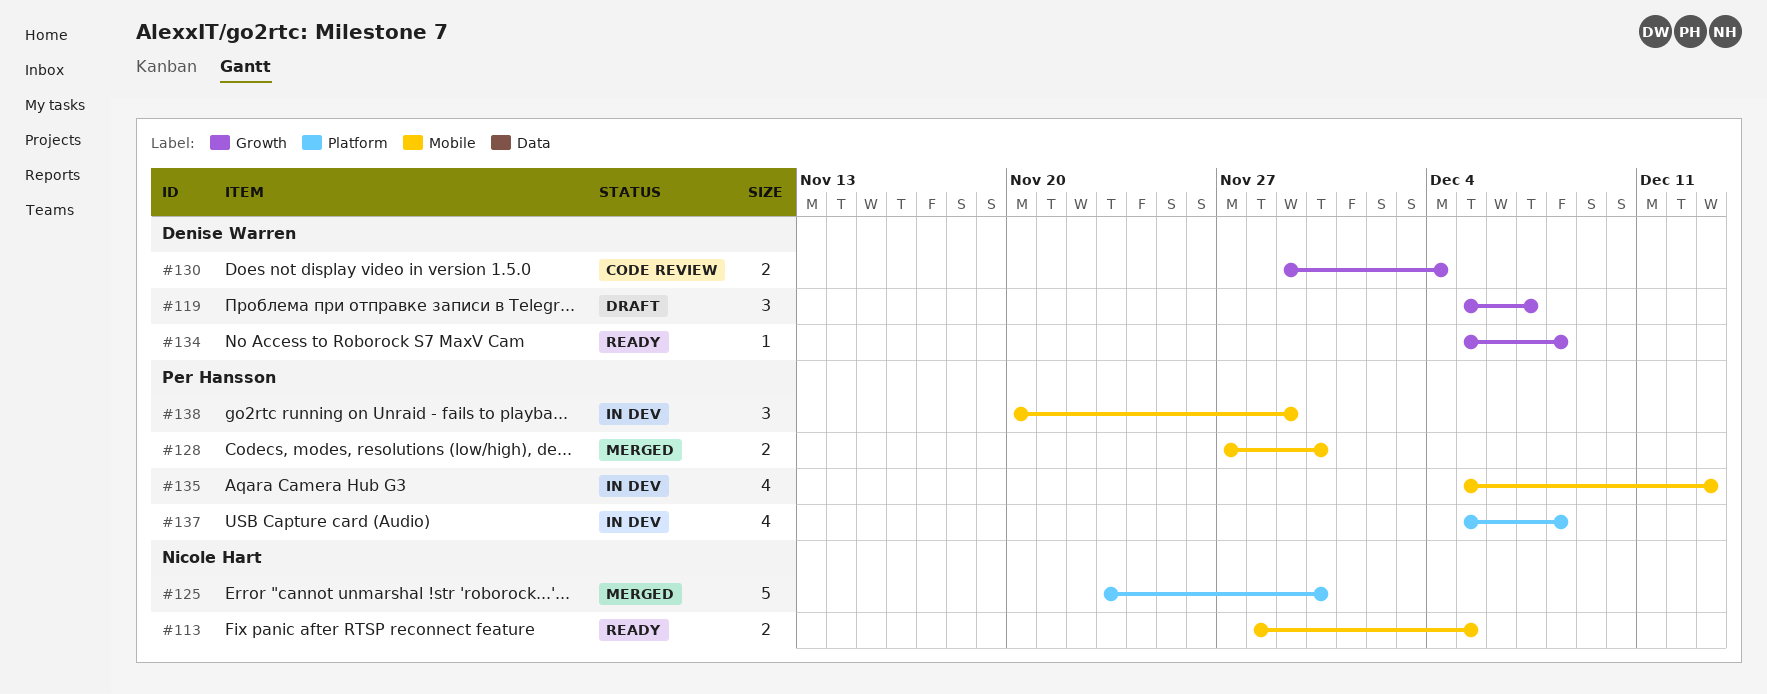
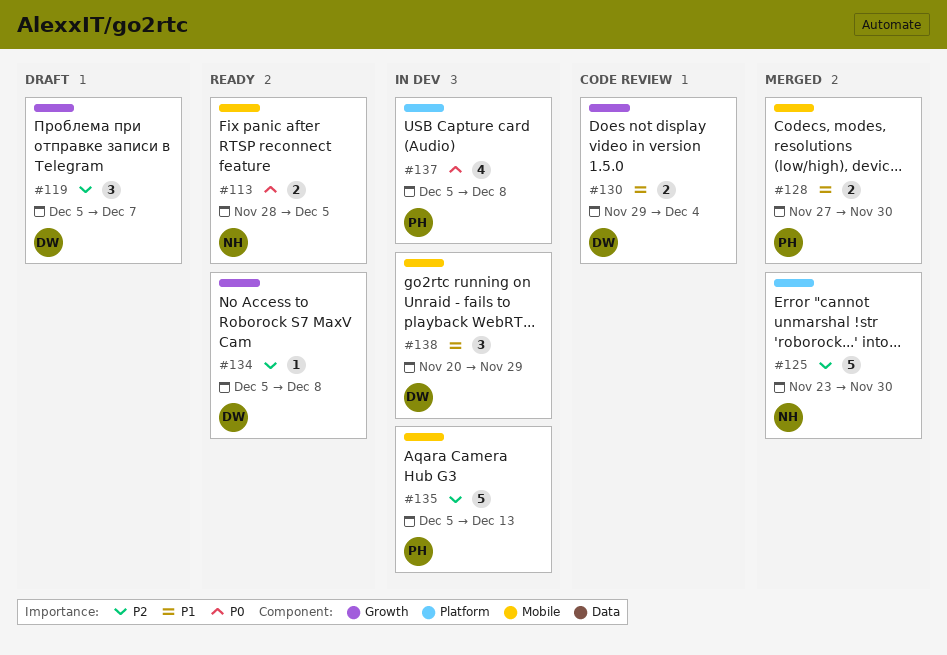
#135, estimate: 4 -> 5
#138, owner: Per Hansson -> Denise Warren

